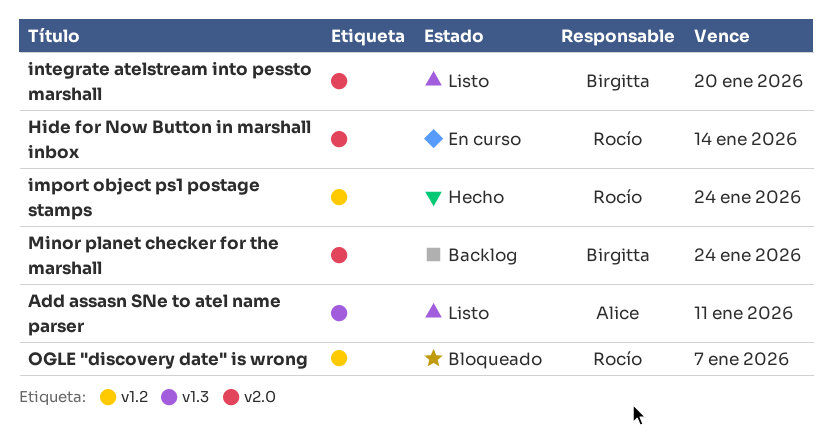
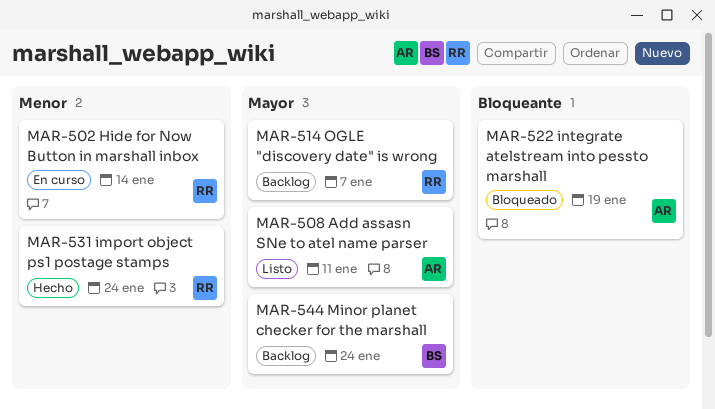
integrate atelstream into pessto marshall, status: Listo -> Bloqueado
integrate atelstream into pessto marshall, owner: Birgitta -> Alice
integrate atelstream into pessto marshall, due: Jan 20 -> Jan 19
OGLE "discovery date" is wrong, status: Bloqueado -> Backlog

